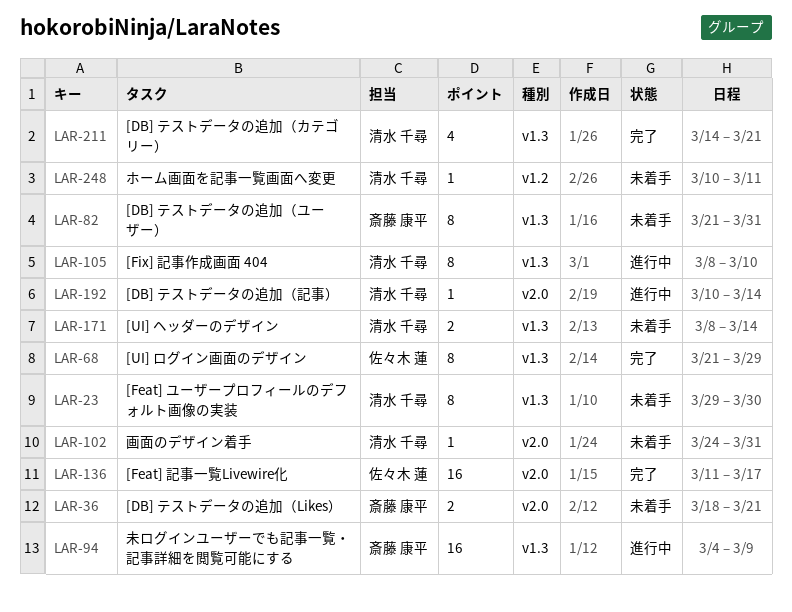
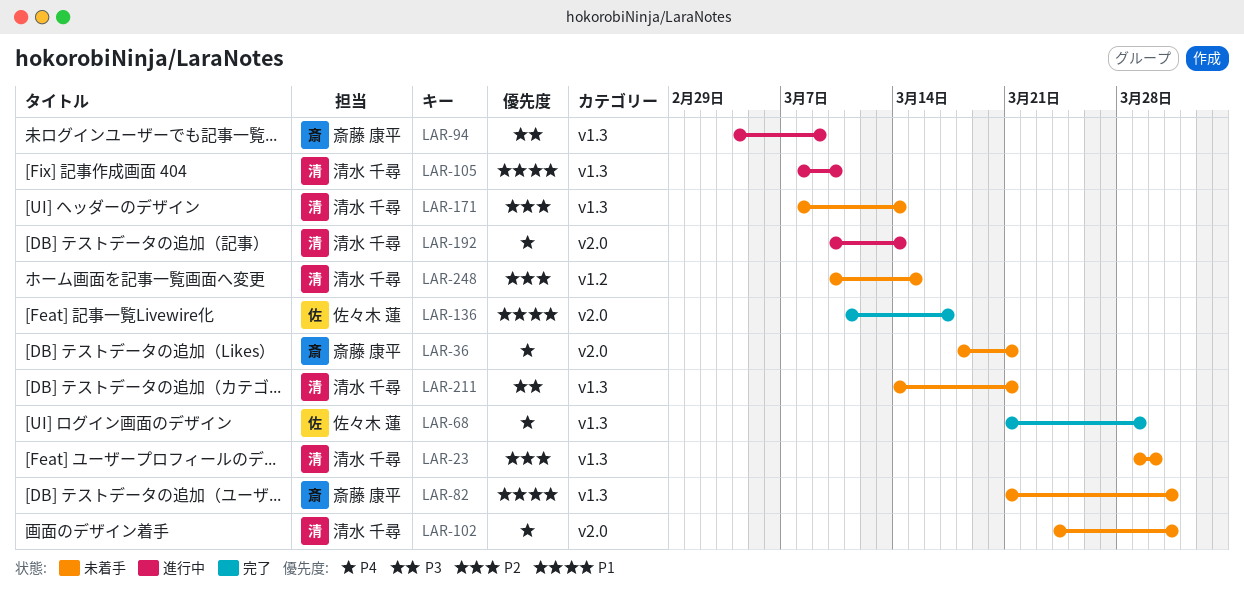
LAR-211, status: 完了 -> 未着手
LAR-248, due: Mar 11 -> Mar 15

